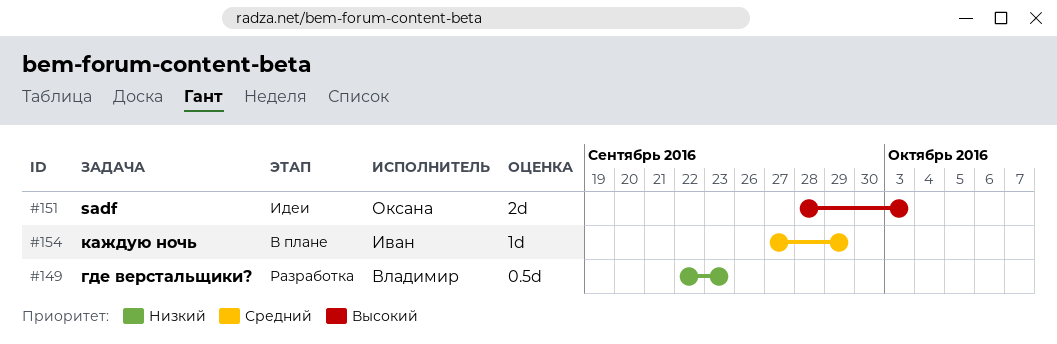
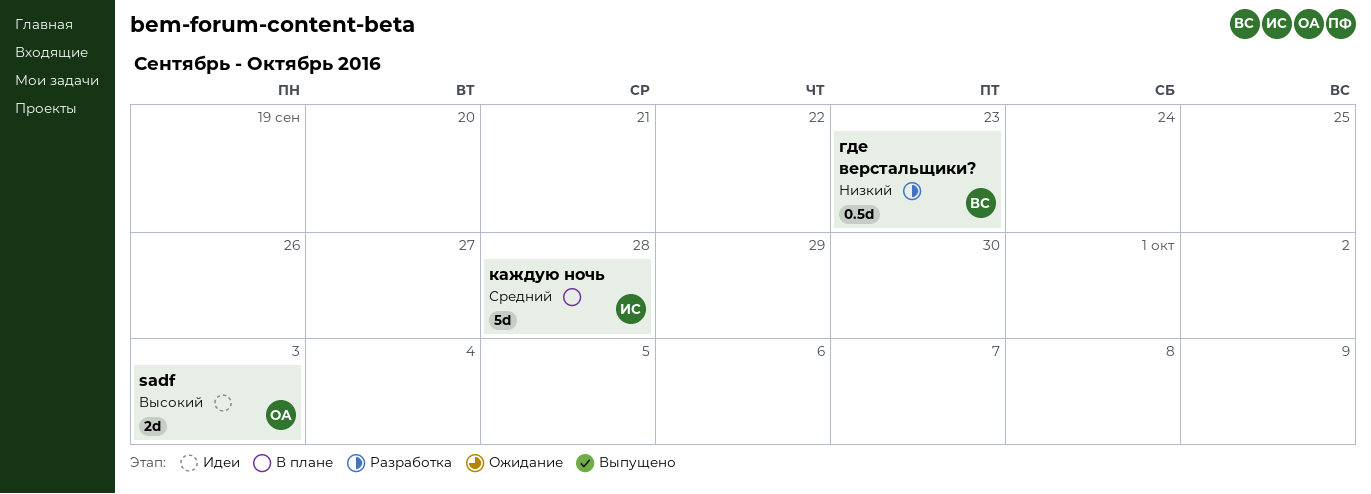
каждую ночь, estimate: 1d -> 5d
каждую ночь, due: Sep 29 -> Sep 28

